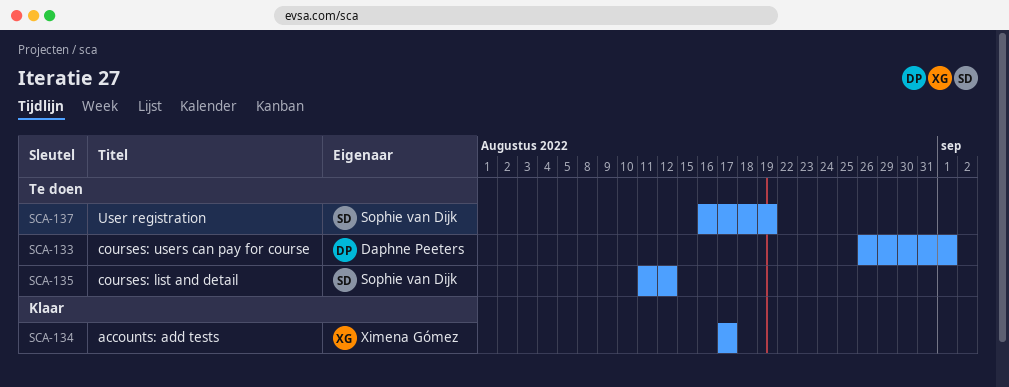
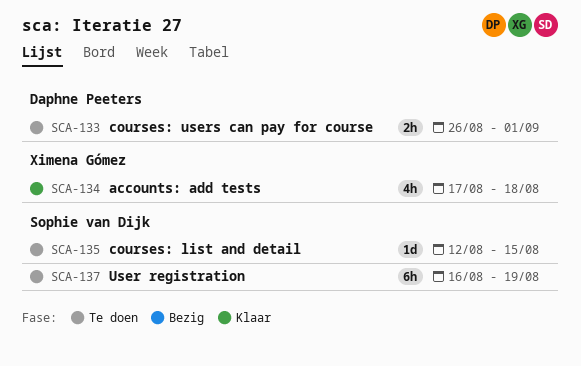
SCA-134, due: Aug 17 -> Aug 18
SCA-135, start: Aug 11 -> Aug 12
SCA-135, due: Aug 12 -> Aug 15

